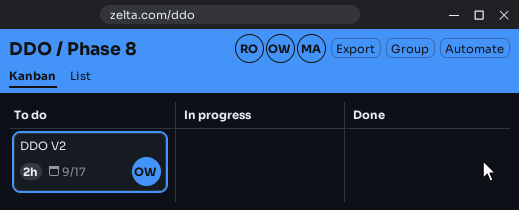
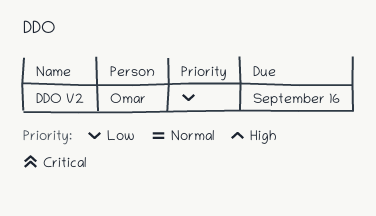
DDO V2, due: Sep 17 -> Sep 16

